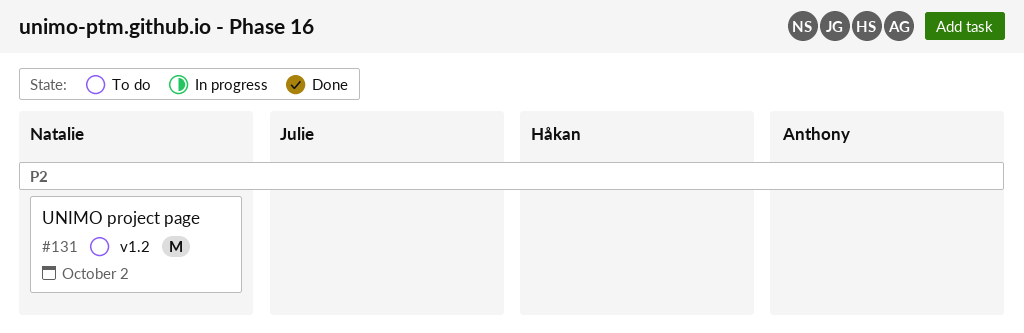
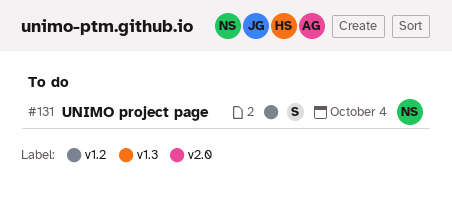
#131, estimate: M -> S
#131, due: Oct 2 -> Oct 4

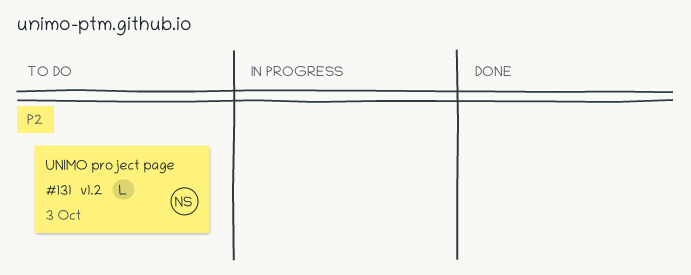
#131, estimate: S -> L
#131, due: Oct 4 -> Oct 3

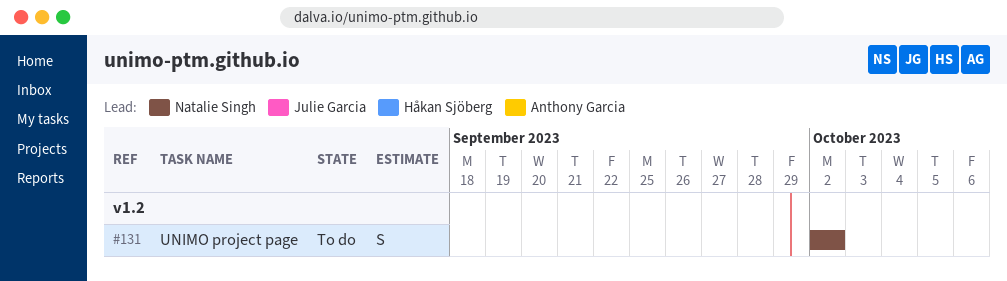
#131, estimate: L -> S
#131, due: Oct 3 -> Oct 2

